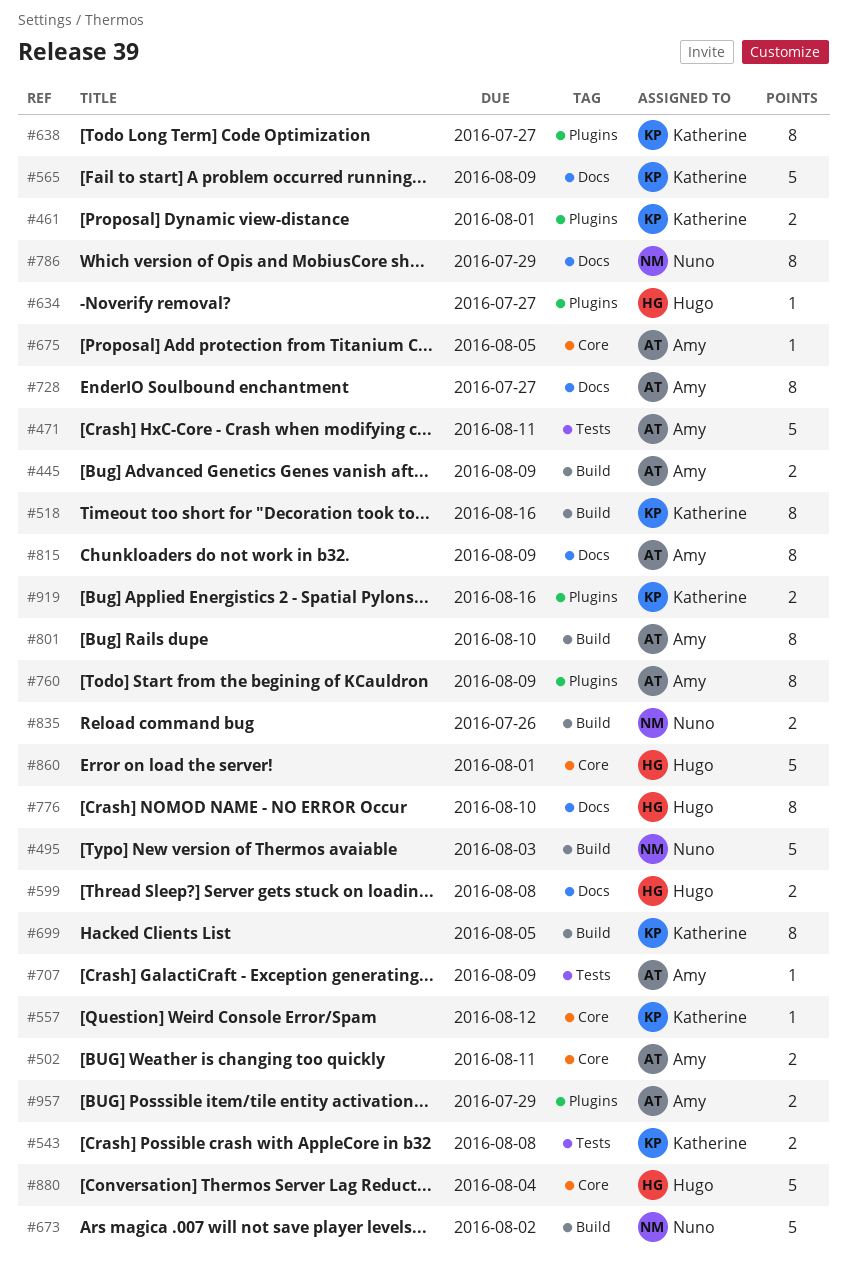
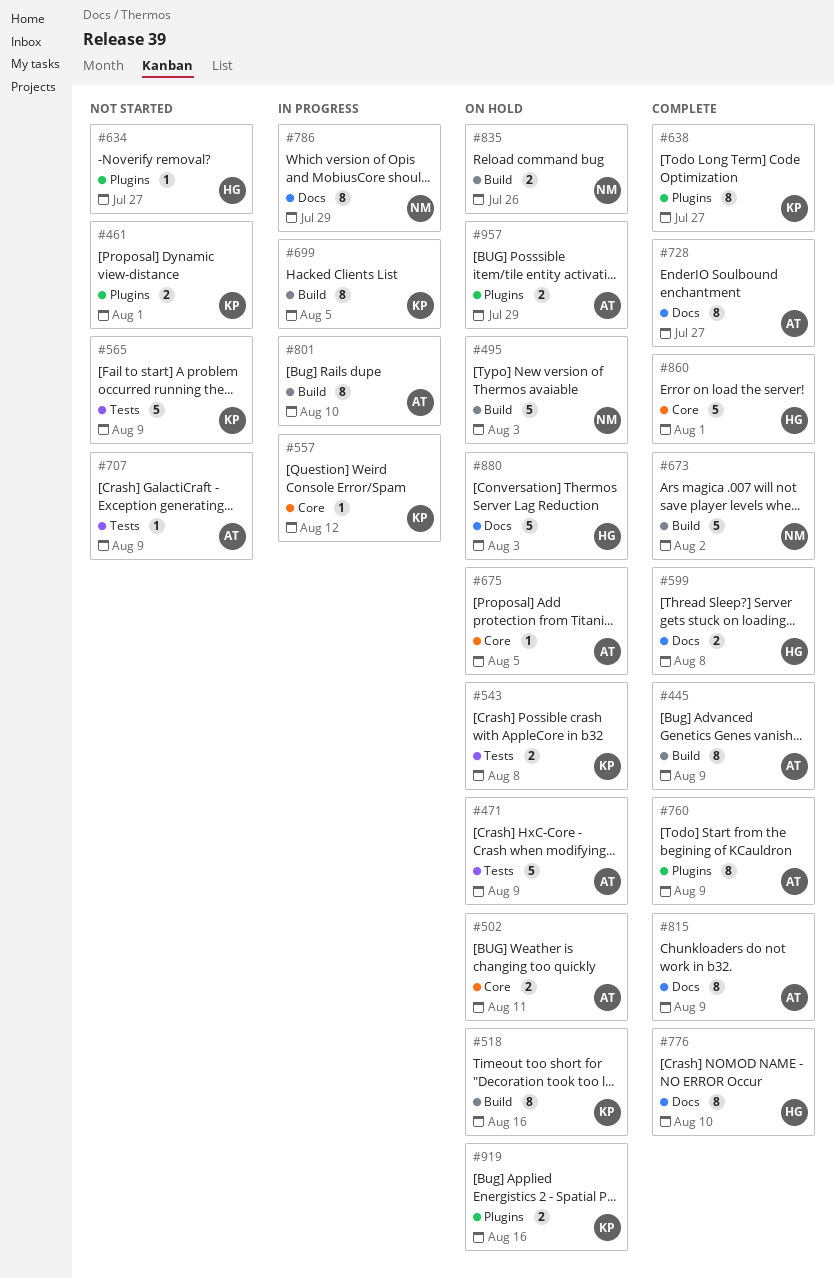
#445, estimate: 2 -> 8
#471, due: Aug 11 -> Aug 9
#565, label: Docs -> Tests
#880, label: Core -> Docs
#880, due: Aug 4 -> Aug 3

